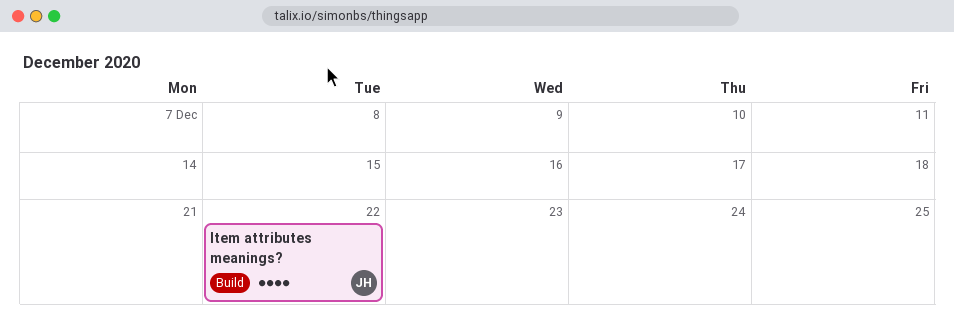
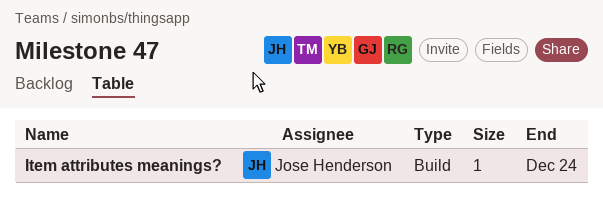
Item attributes meanings?, estimate: 4 -> 1
Item attributes meanings?, due: Dec 22 -> Dec 24

